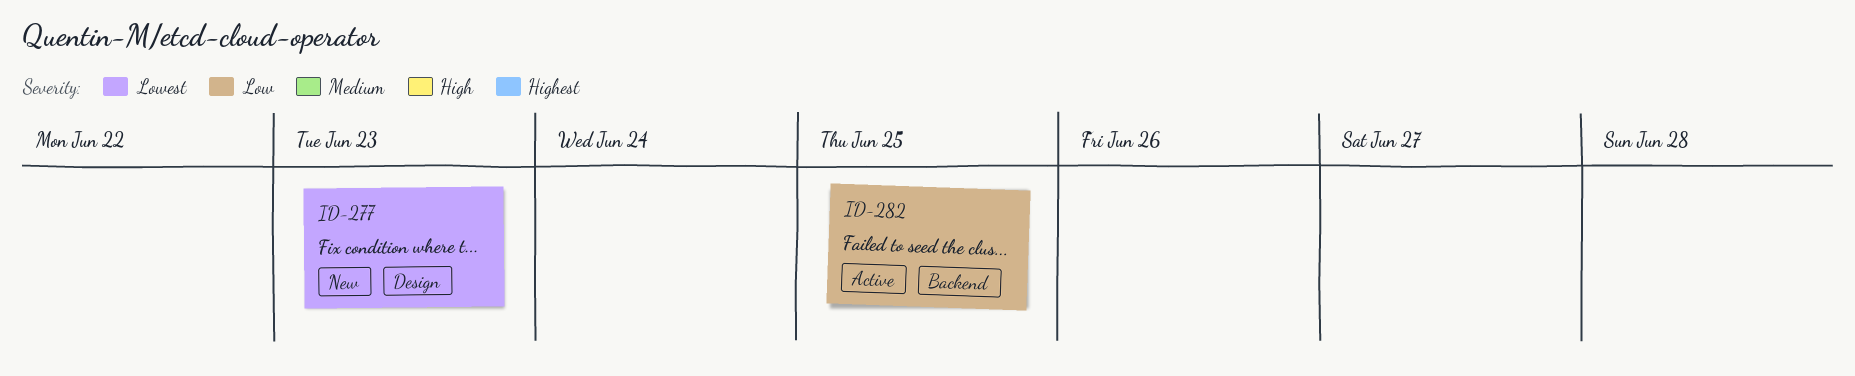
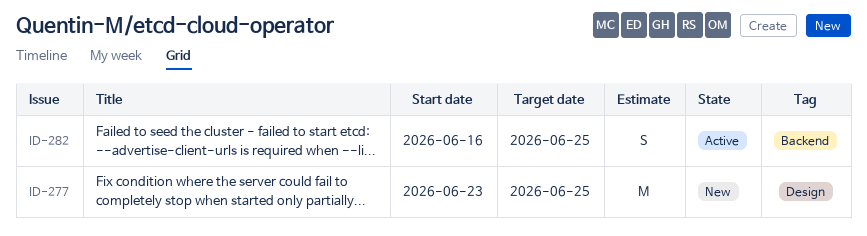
ID-277, due: Jun 23 -> Jun 25

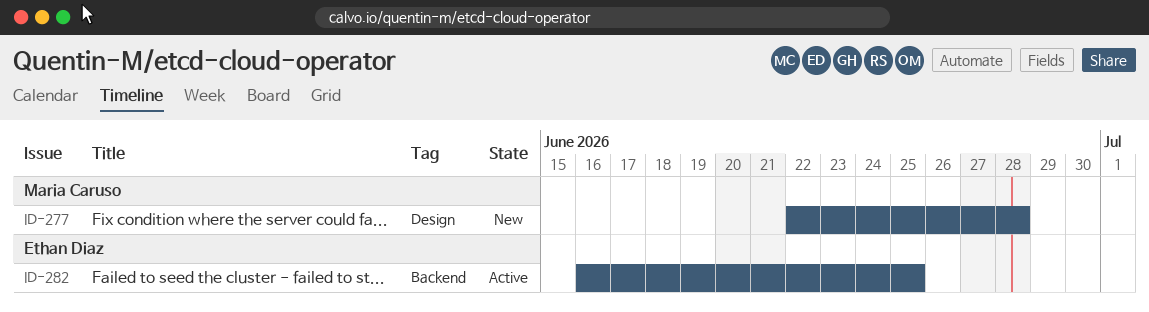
ID-277, start: Jun 23 -> Jun 22
ID-277, due: Jun 25 -> Jun 28

